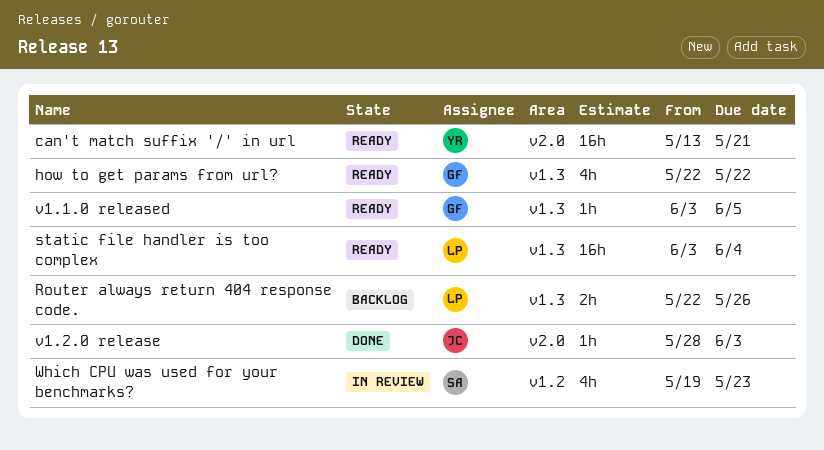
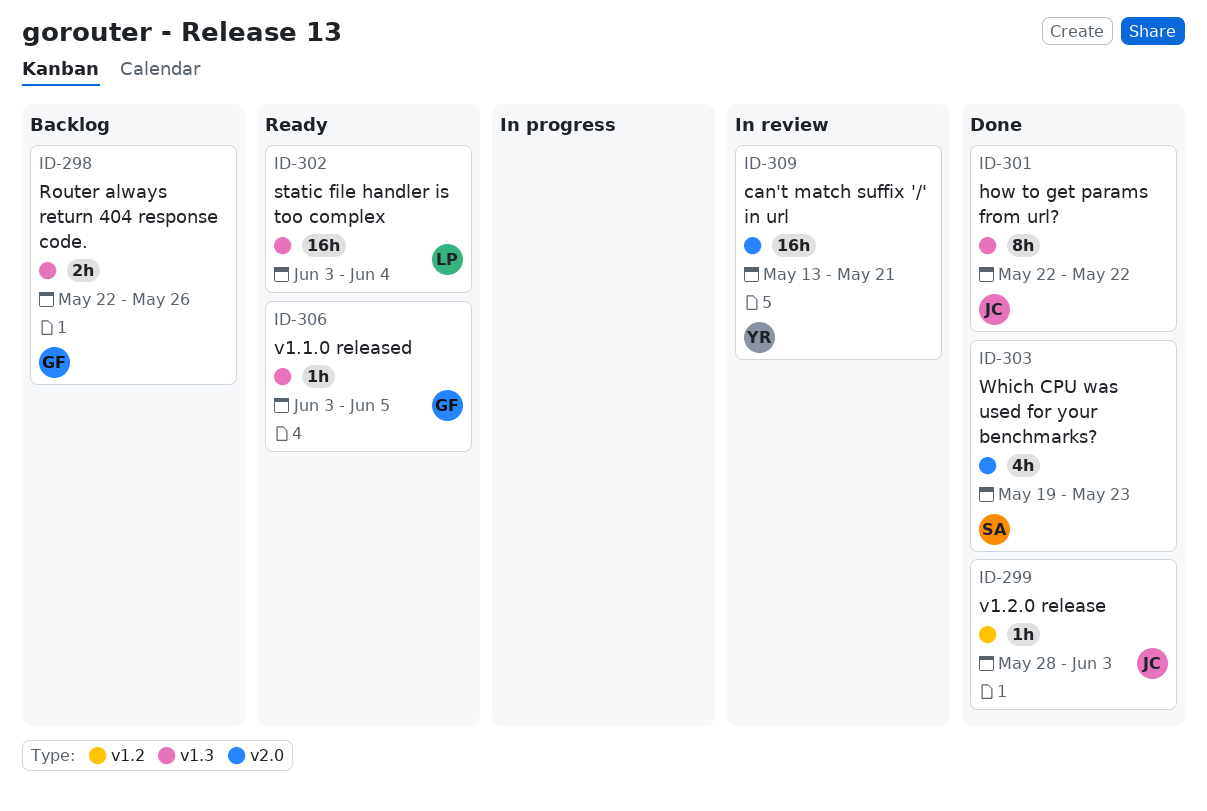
can't match suffix '/' in url, status: Ready -> In review
how to get params from url?, status: Ready -> Done
how to get params from url?, owner: GF -> JC
how to get params from url?, estimate: 4h -> 8h
Router always return 404 response code., owner: LP -> GF
v1.2.0 release, label: v2.0 -> v1.2
Which CPU was used for your benchmarks?, status: In review -> Done
Which CPU was used for your benchmarks?, label: v1.2 -> v2.0

